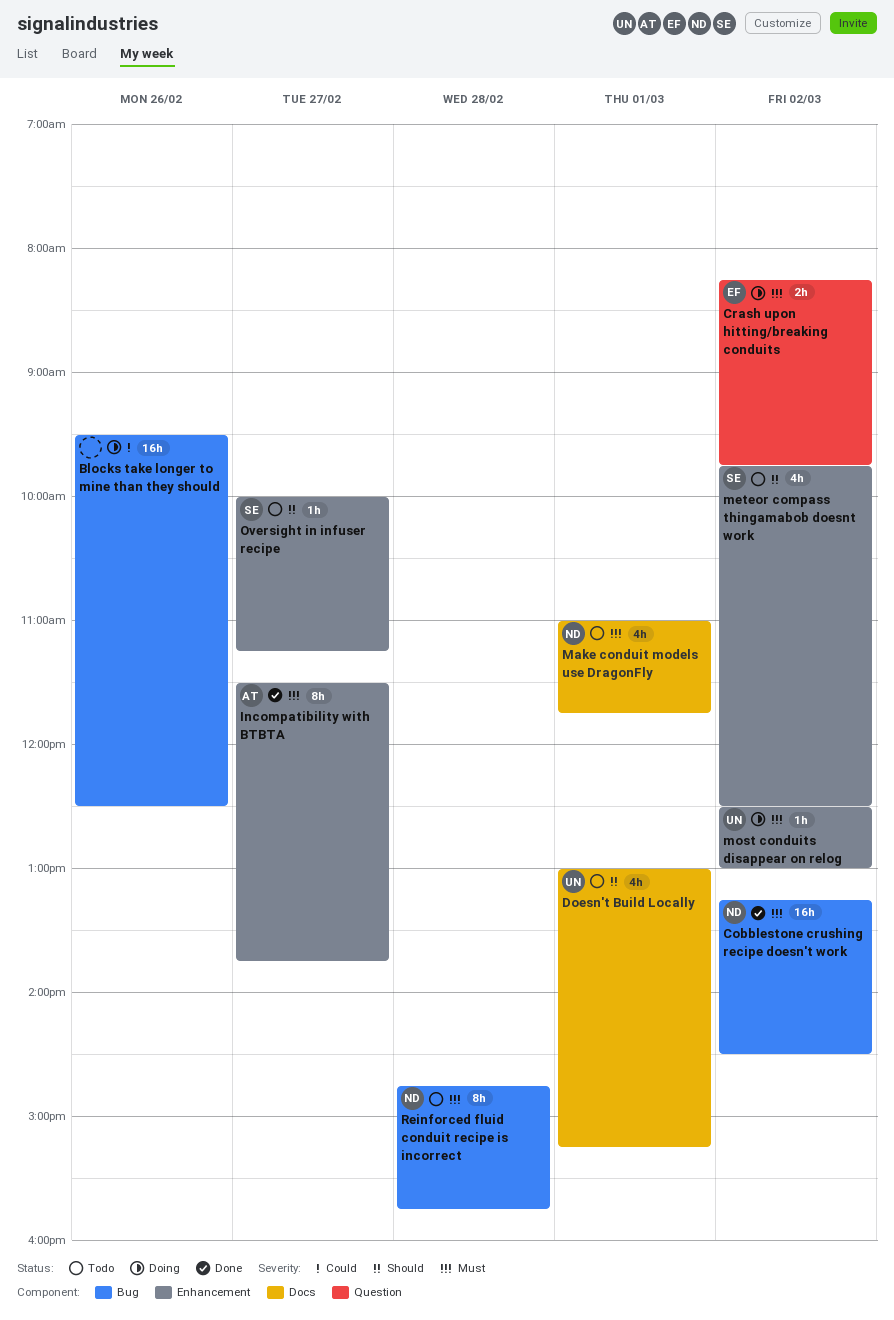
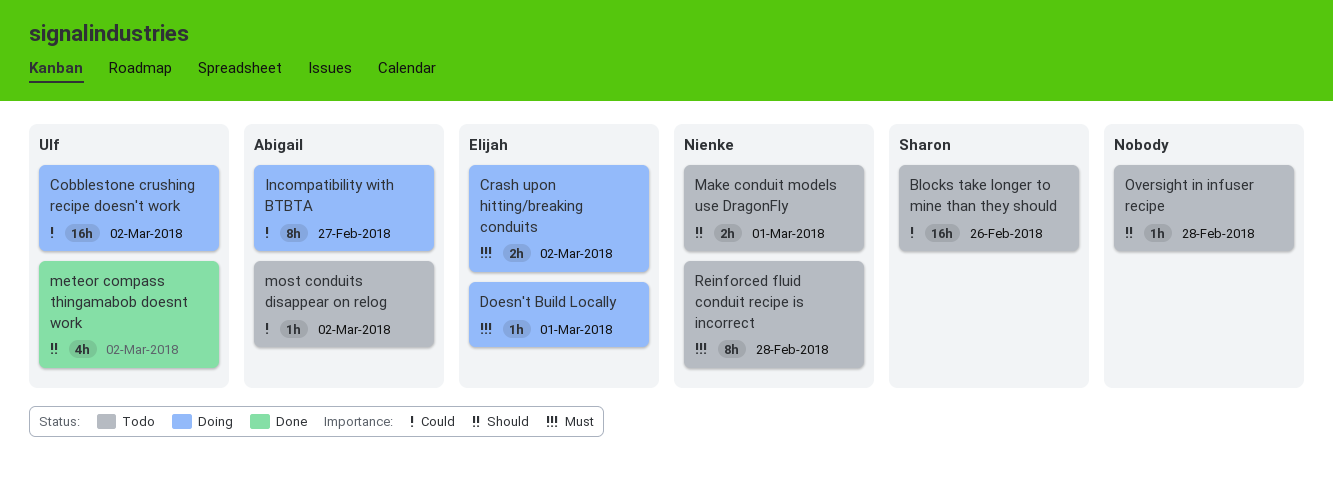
Blocks take longer to mine than they should, status: Doing -> Todo
Blocks take longer to mine than they should, owner: none -> Sharon
Cobblestone crushing recipe doesn't work, status: Done -> Doing
Cobblestone crushing recipe doesn't work, owner: Nienke -> Ulf
Cobblestone crushing recipe doesn't work, priority: Must -> Could
Doesn't Build Locally, status: Todo -> Doing
Doesn't Build Locally, owner: Ulf -> Elijah
Doesn't Build Locally, priority: Should -> Must
Doesn't Build Locally, estimate: 4h -> 1h
Incompatibility with BTBTA, status: Done -> Doing
Incompatibility with BTBTA, priority: Must -> Could
Make conduit models use DragonFly, priority: Must -> Should
Make conduit models use DragonFly, estimate: 4h -> 2h
meteor compass thingamabob doesnt work, status: Todo -> Done
meteor compass thingamabob doesnt work, owner: Sharon -> Ulf
most conduits disappear on relog, status: Doing -> Todo
most conduits disappear on relog, owner: Ulf -> Abigail
most conduits disappear on relog, priority: Must -> Could
Oversight in infuser recipe, owner: Sharon -> none
Oversight in infuser recipe, day: Feb 27 -> Feb 28

